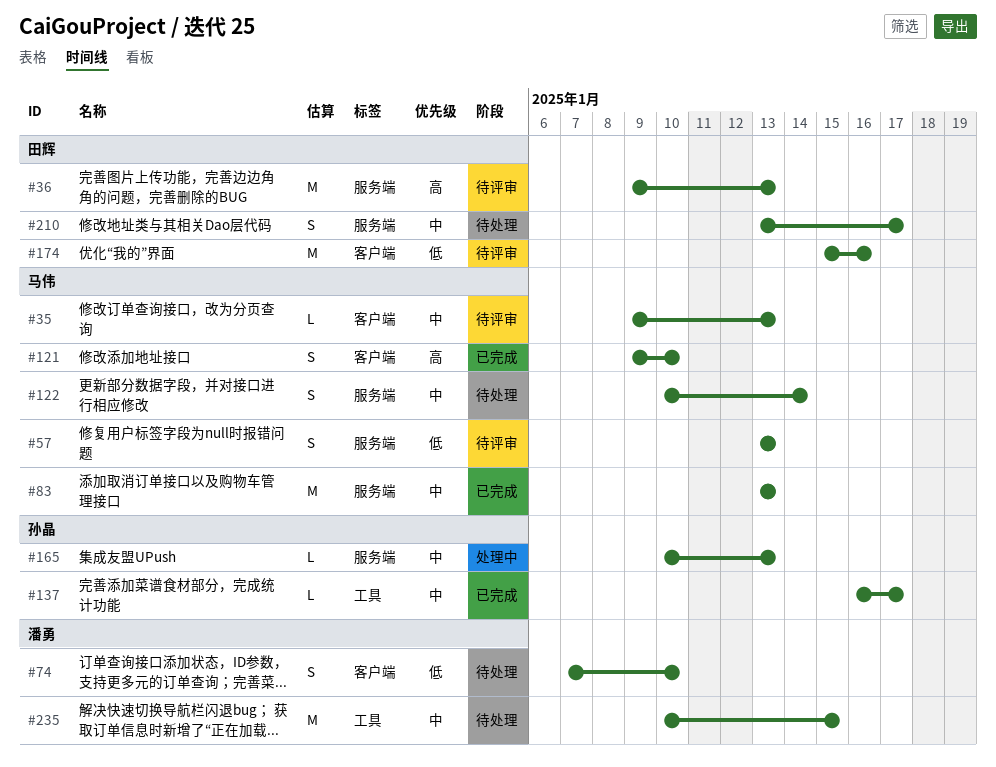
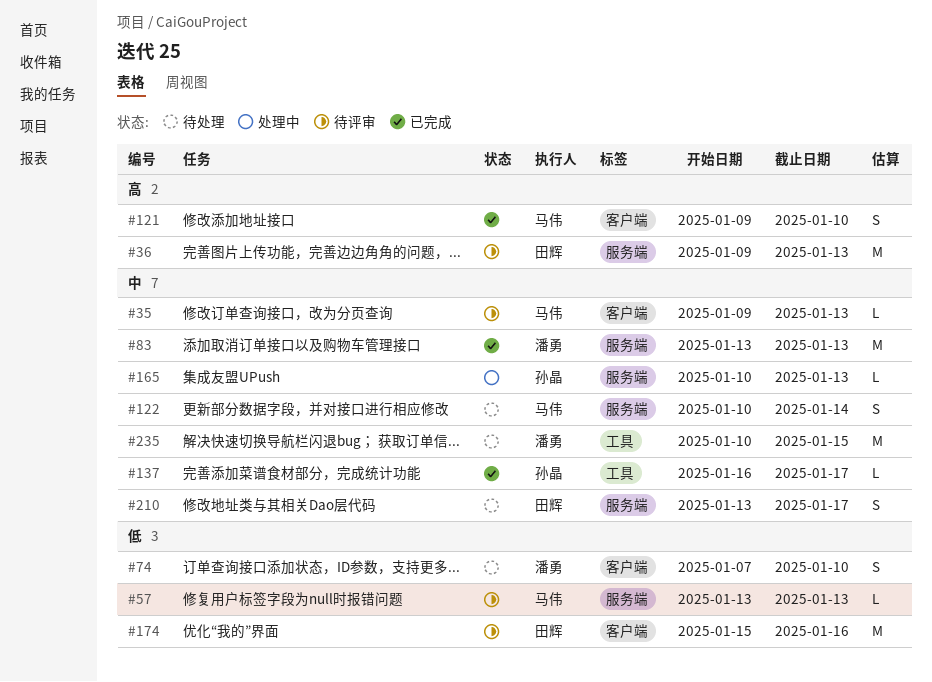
#57, estimate: S -> L
#83, owner: 马伟 -> 潘勇

